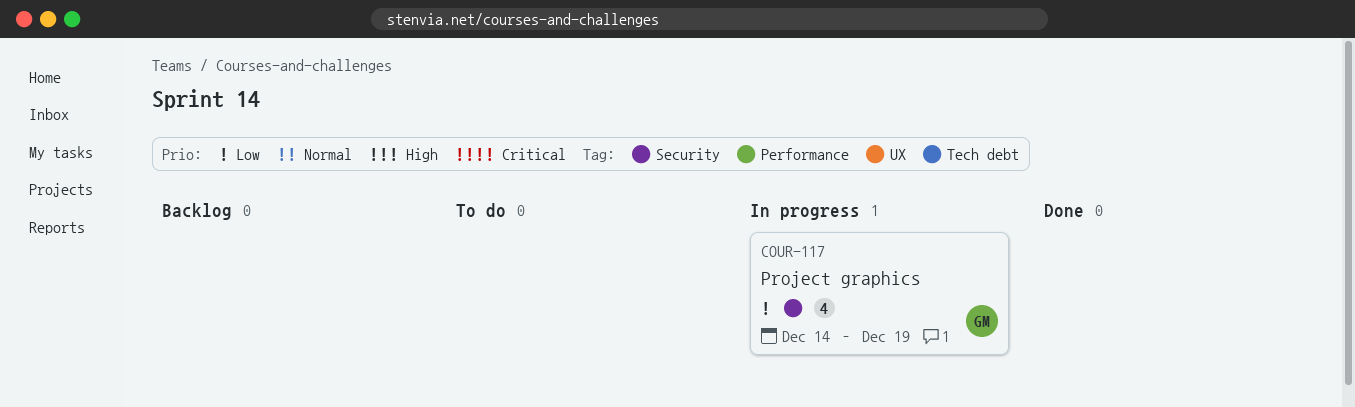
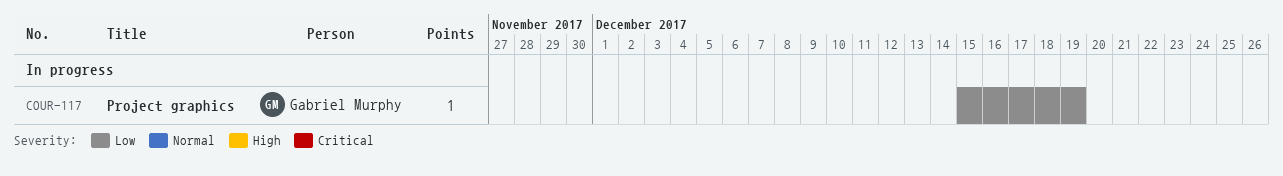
COUR-117, estimate: 4 -> 1
COUR-117, start: Dec 14 -> Dec 15

